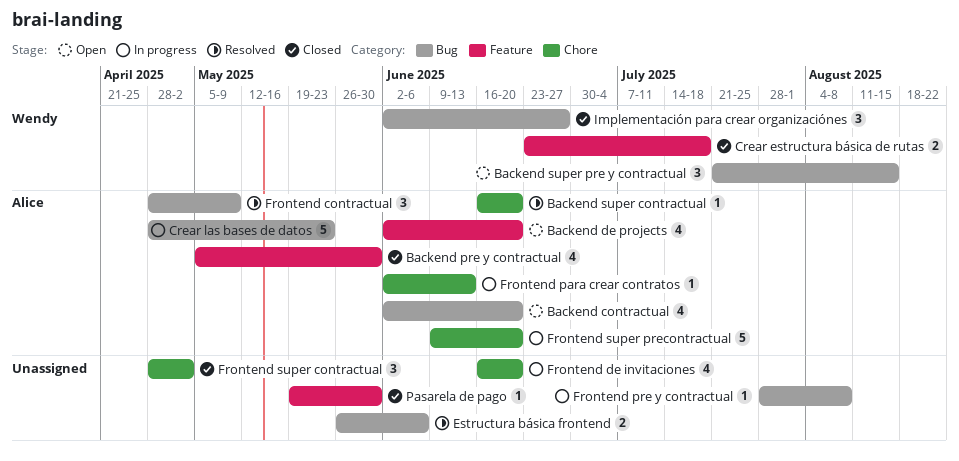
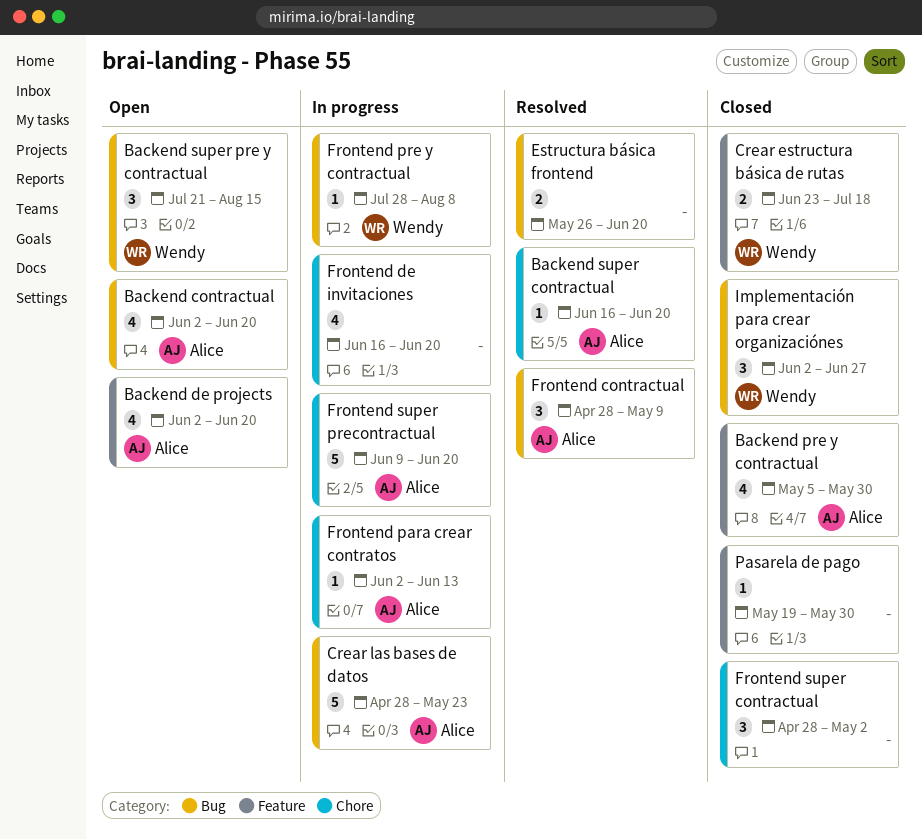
Estructura básica frontend, due: Jun 6 -> Jun 20
Frontend pre y contractual, owner: none -> Wendy

